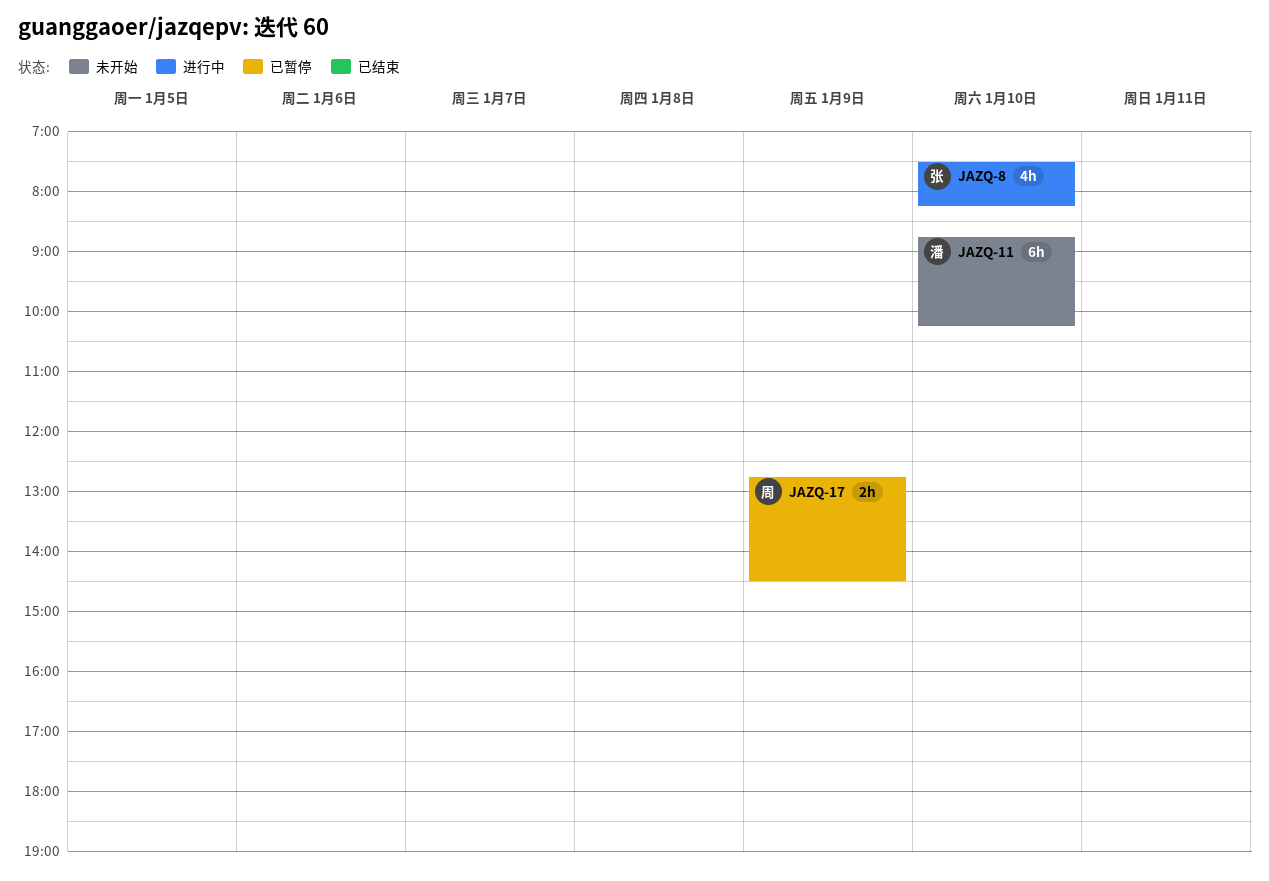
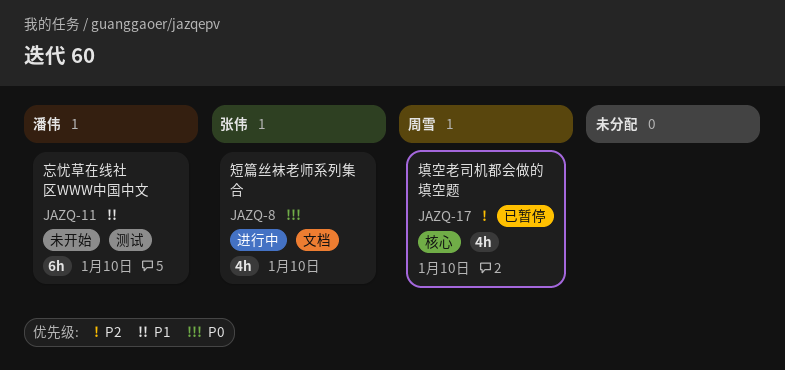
JAZQ-17, estimate: 2h -> 4h
JAZQ-17, day: Jan 9 -> Jan 10

